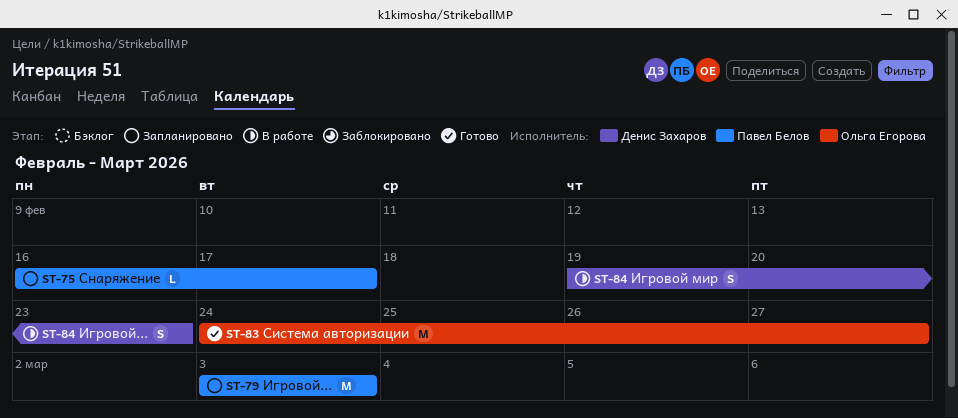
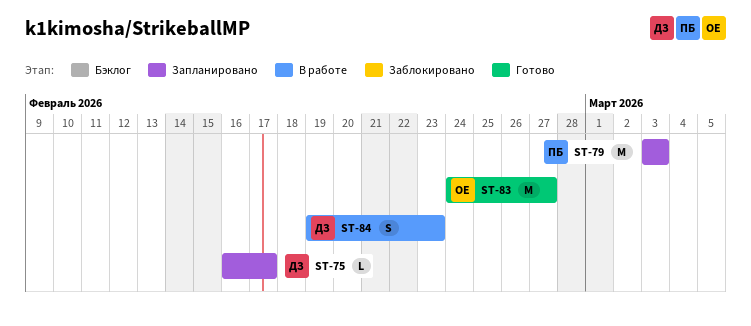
ST-75, owner: Павел Белов -> Денис Захаров

